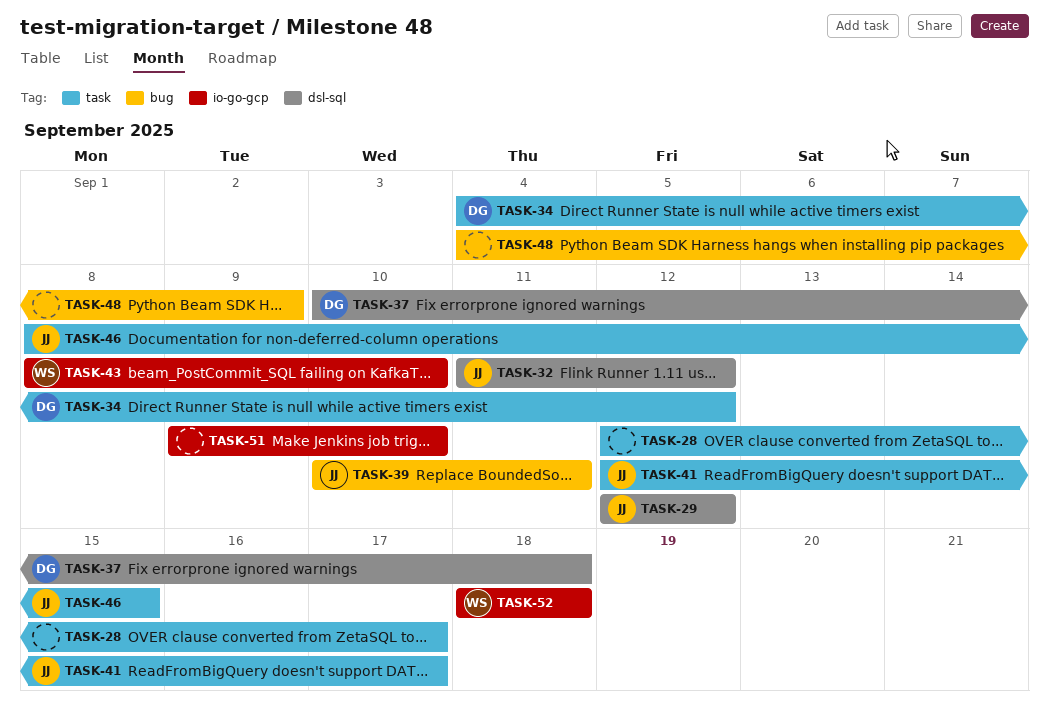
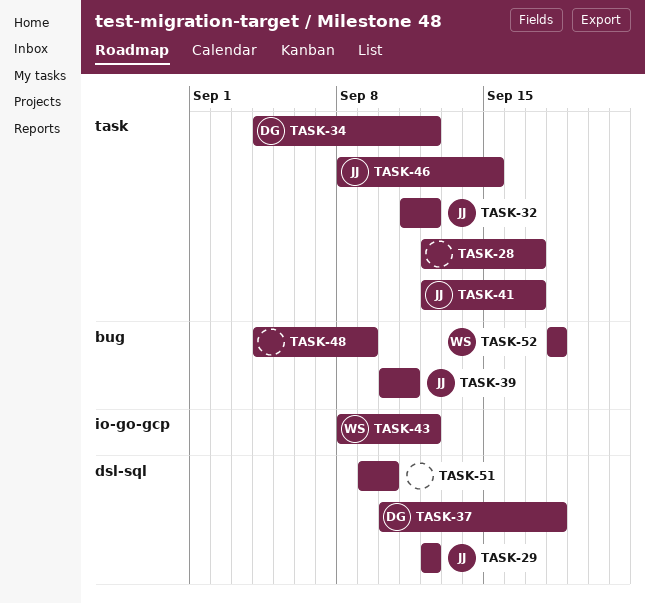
TASK-32, label: dsl-sql -> task
TASK-43, due: Sep 10 -> Sep 12
TASK-51, label: io-go-gcp -> dsl-sql
TASK-52, label: io-go-gcp -> bug

